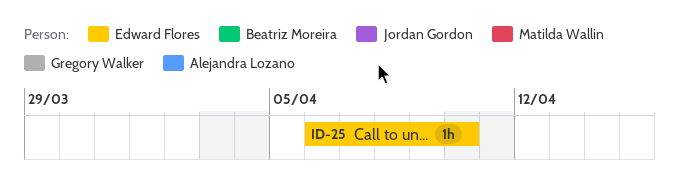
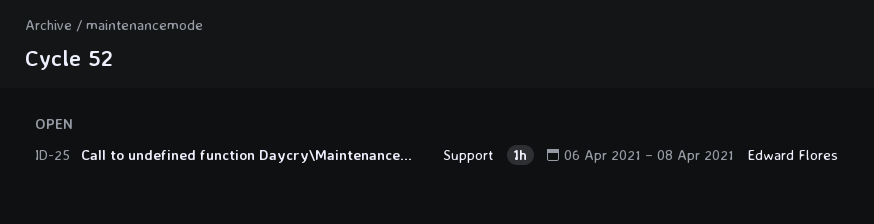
ID-25, due: Apr 10 -> Apr 8

